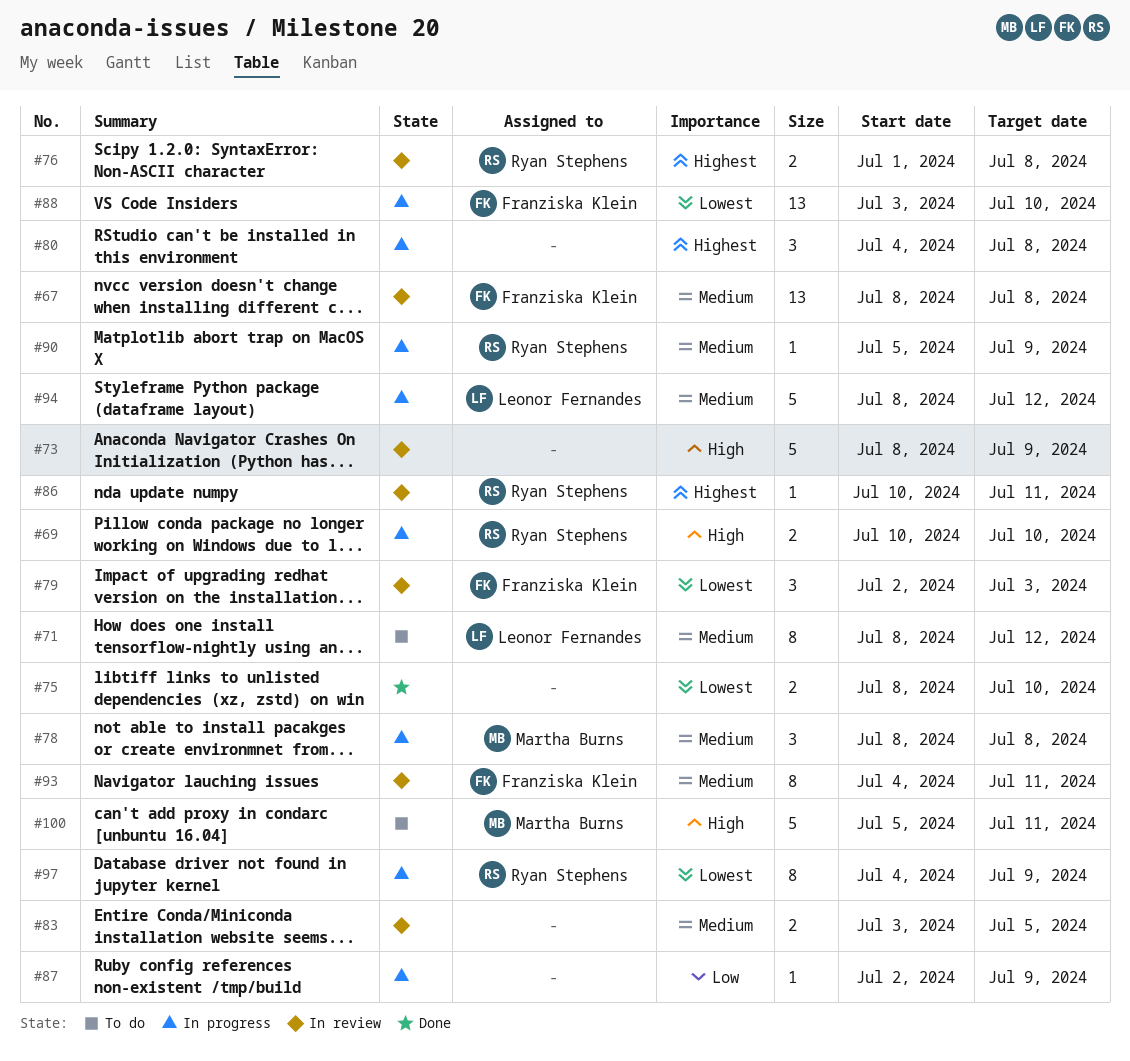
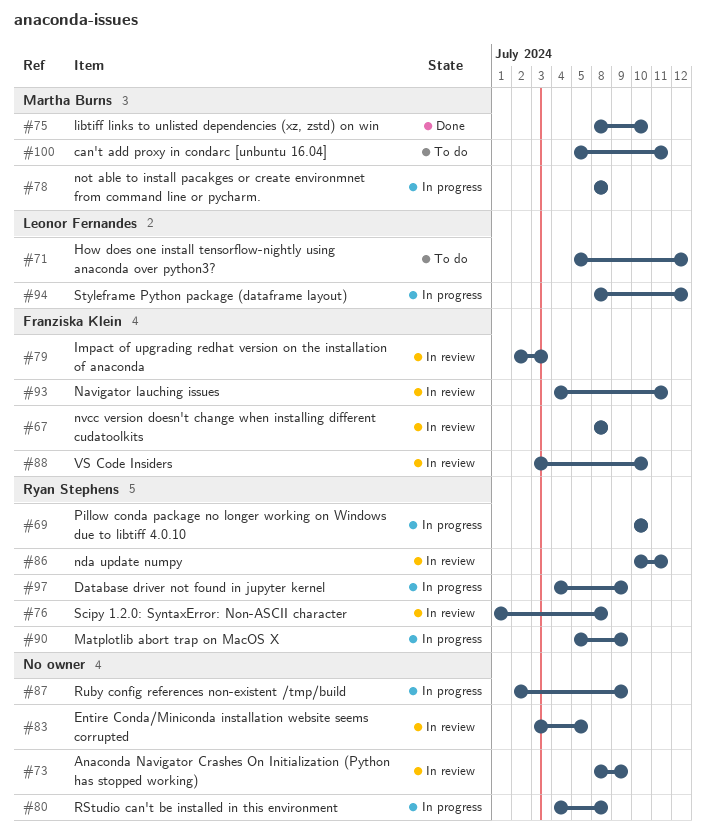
#71, start: Jul 8 -> Jul 5
#75, owner: none -> Martha Burns
#88, status: In progress -> In review

